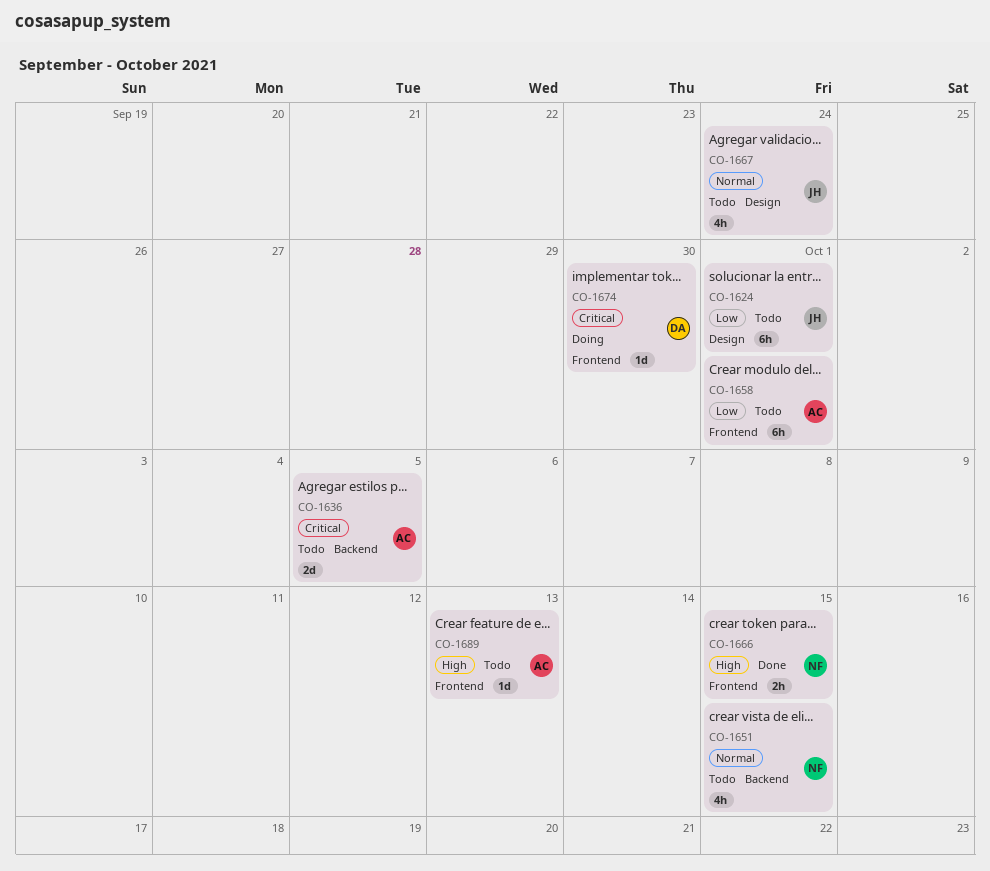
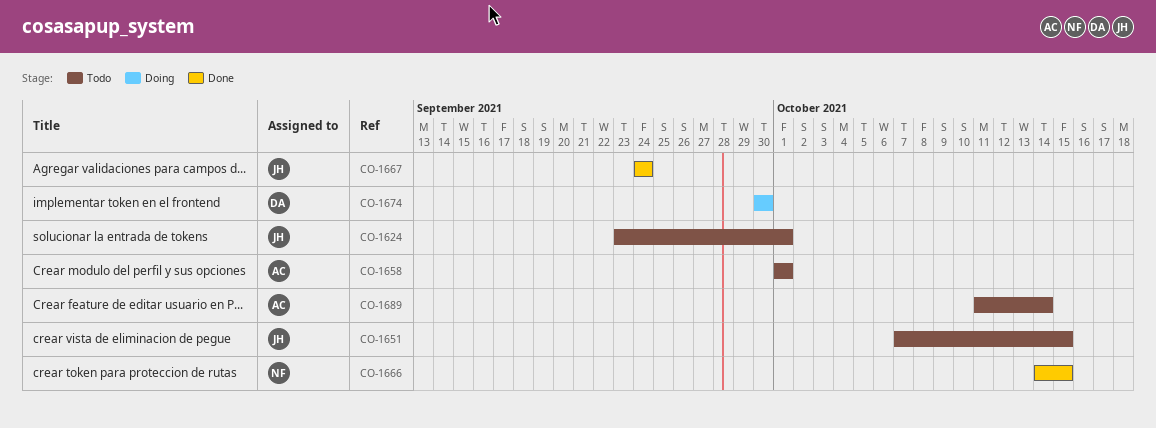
CO-1636: present -> none
CO-1651, owner: NF -> JH
CO-1667, status: Todo -> Done
CO-1689, due: Oct 13 -> Oct 14

